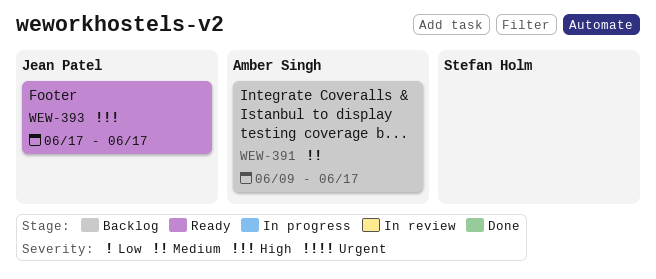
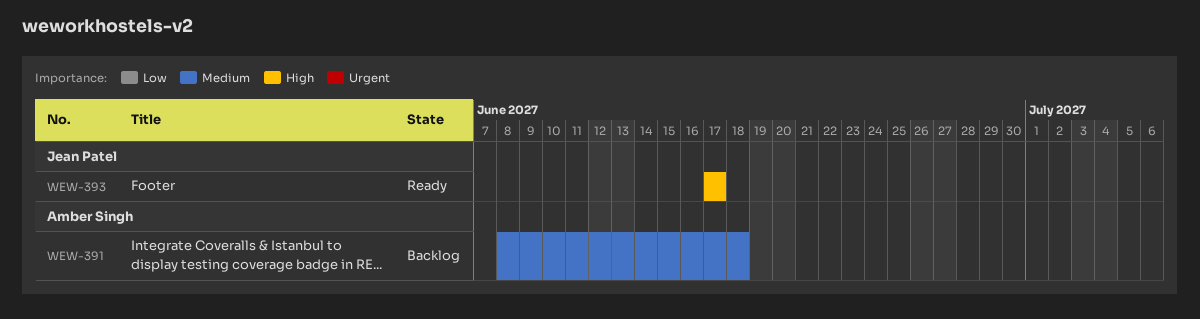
WEW-391, start: Jun 9 -> Jun 8
WEW-391, due: Jun 17 -> Jun 18

